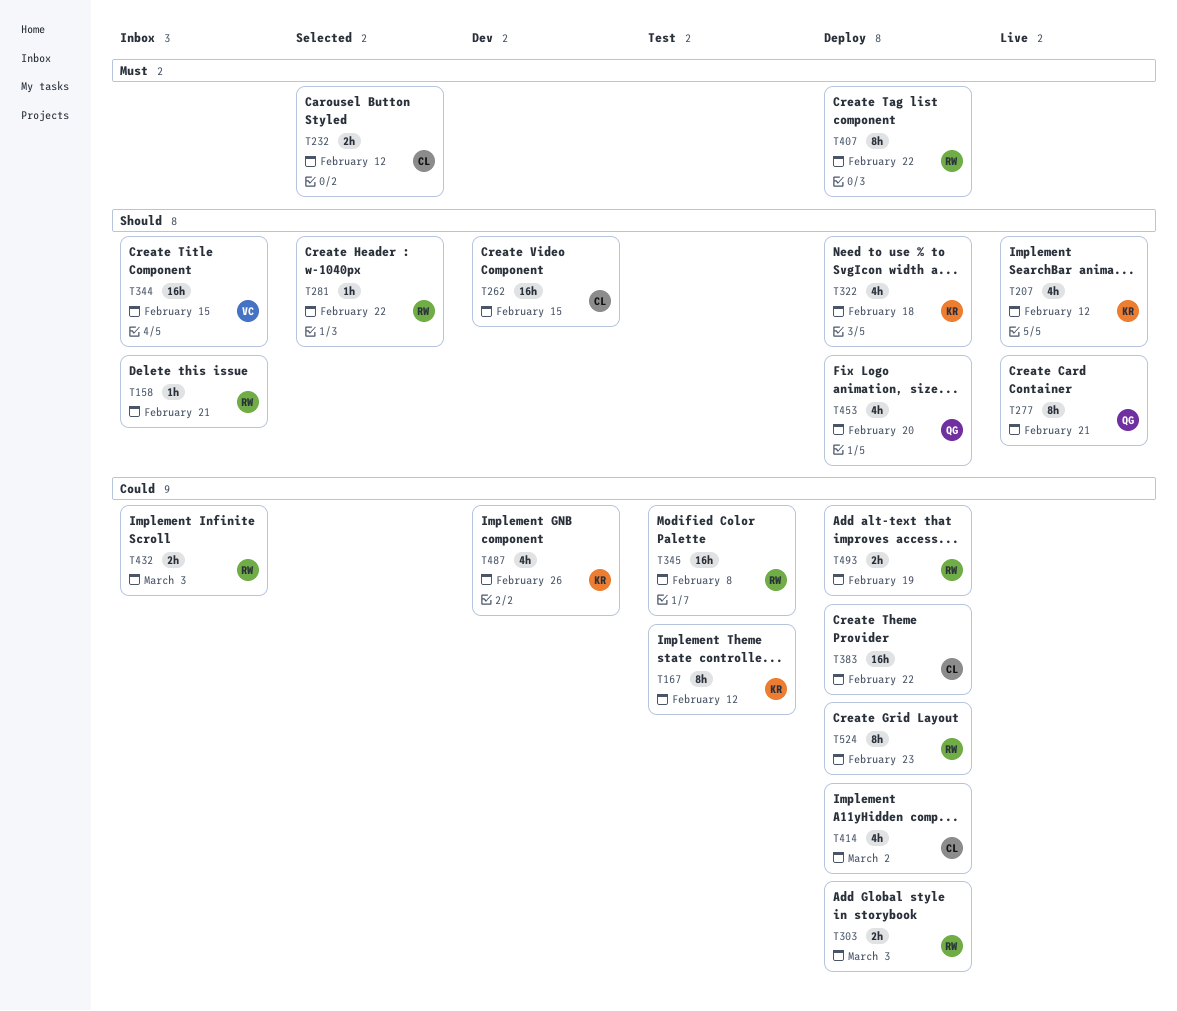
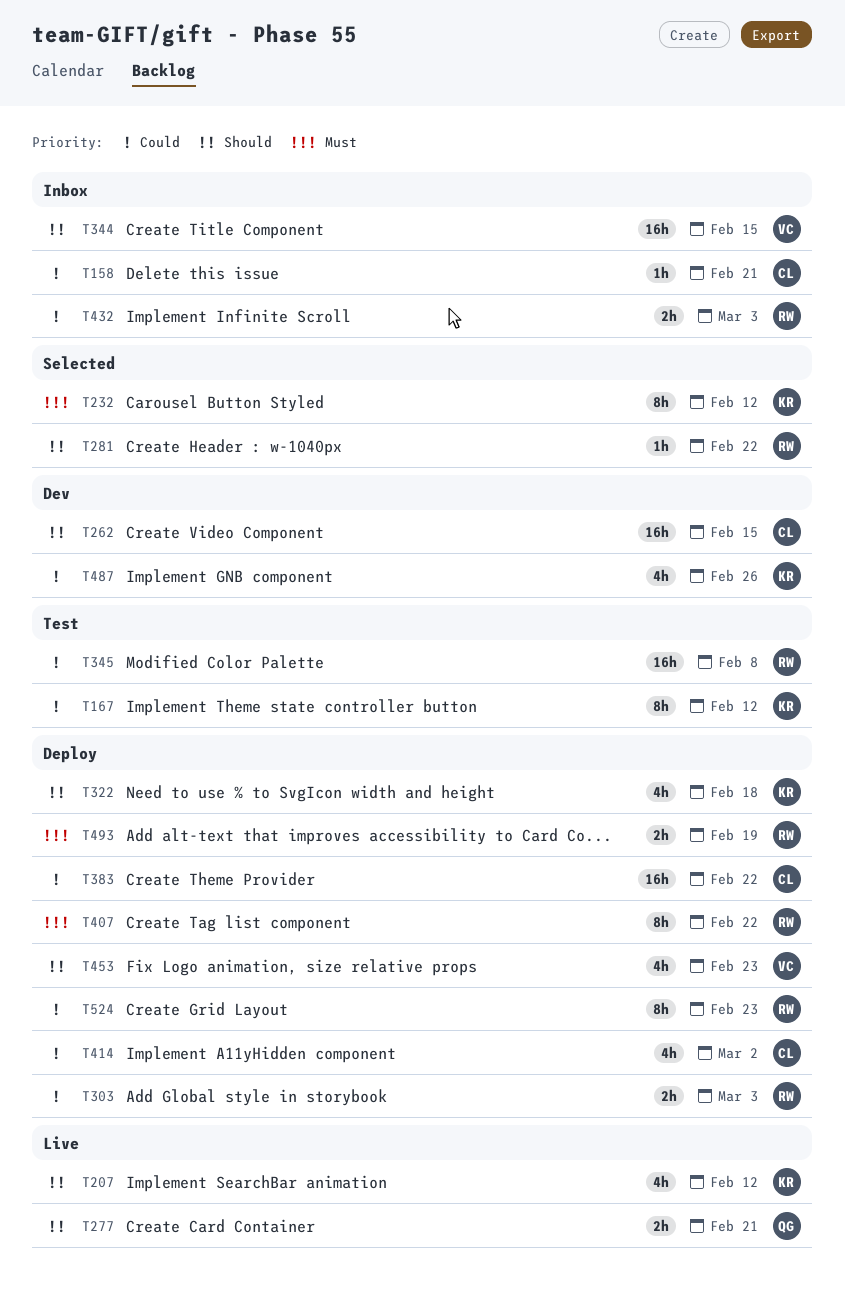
T158, owner: RW -> CL
T158, priority: Should -> Could
T232, owner: CL -> KR
T232, estimate: 2h -> 8h
T277, estimate: 8h -> 2h
T453, owner: QG -> VC
T453, due: Feb 20 -> Feb 23
T493, priority: Could -> Must

